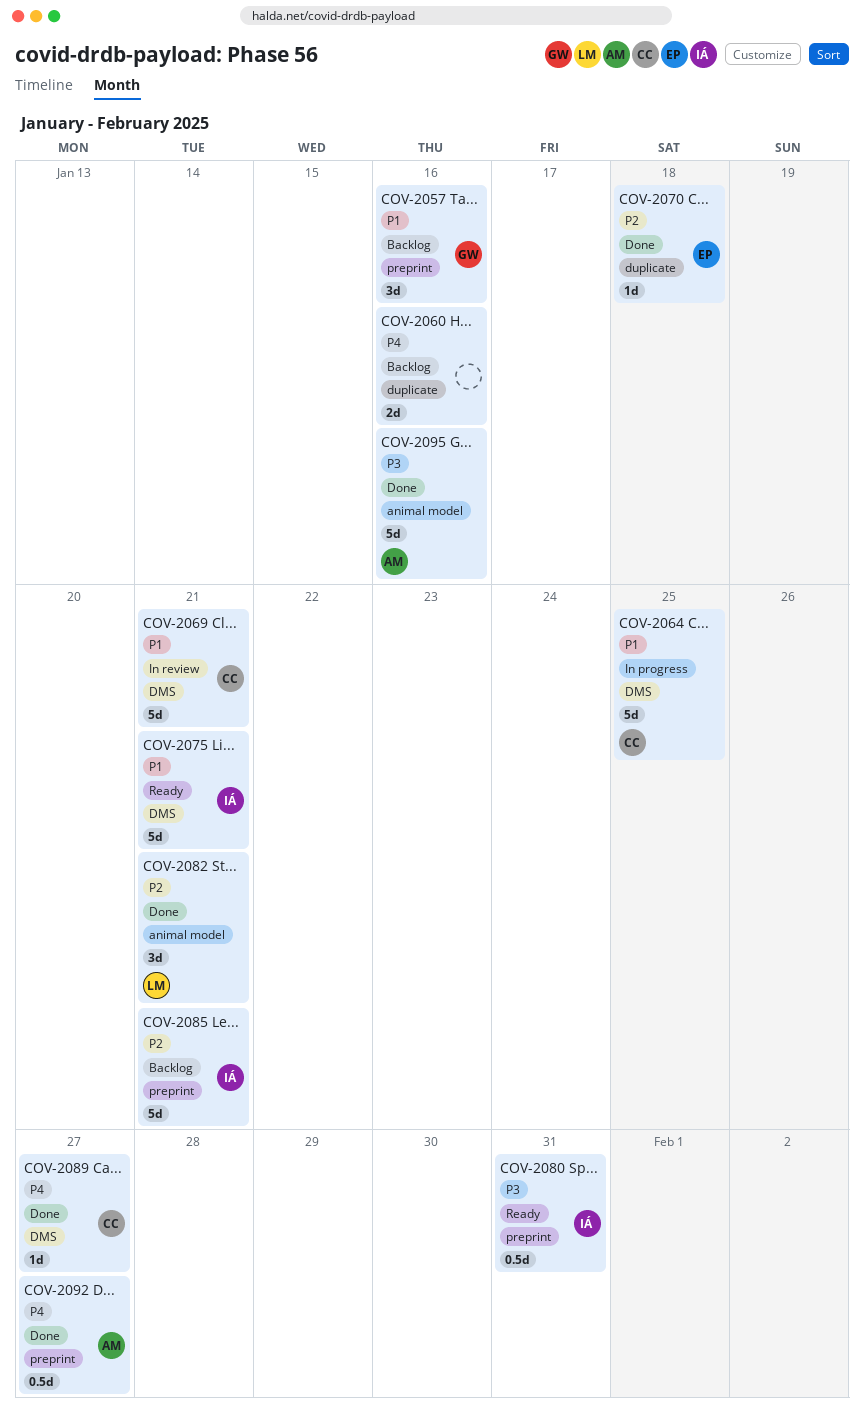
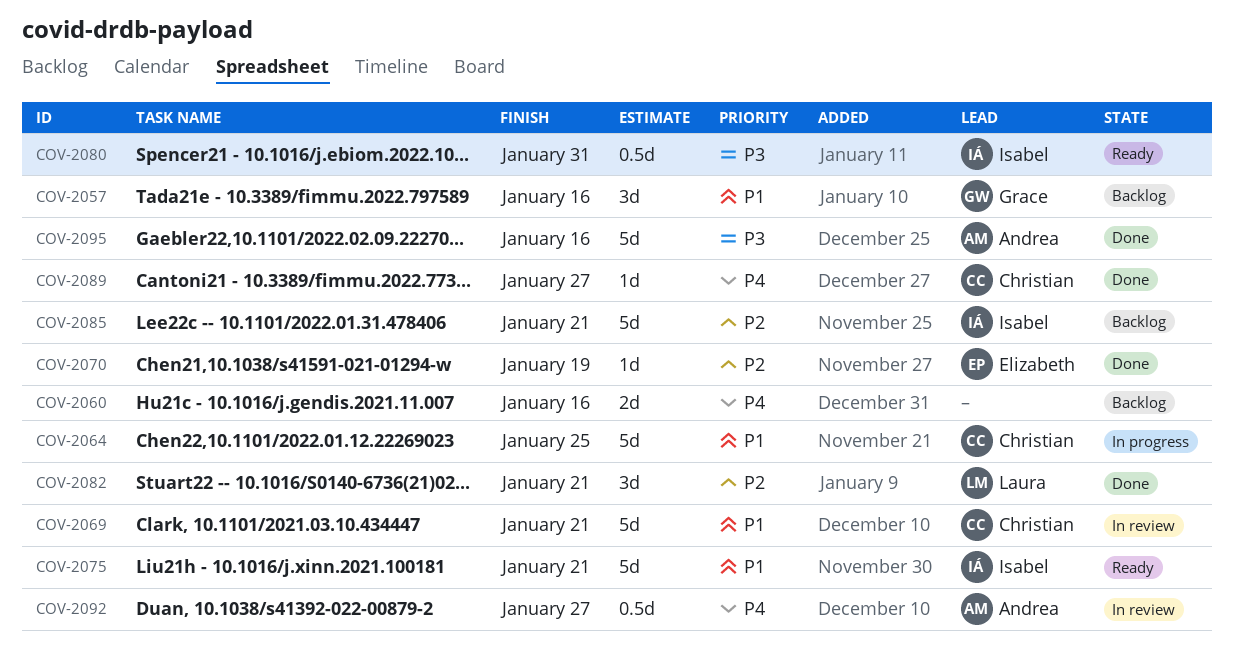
COV-2070, due: Jan 18 -> Jan 19
COV-2092, status: Done -> In review

